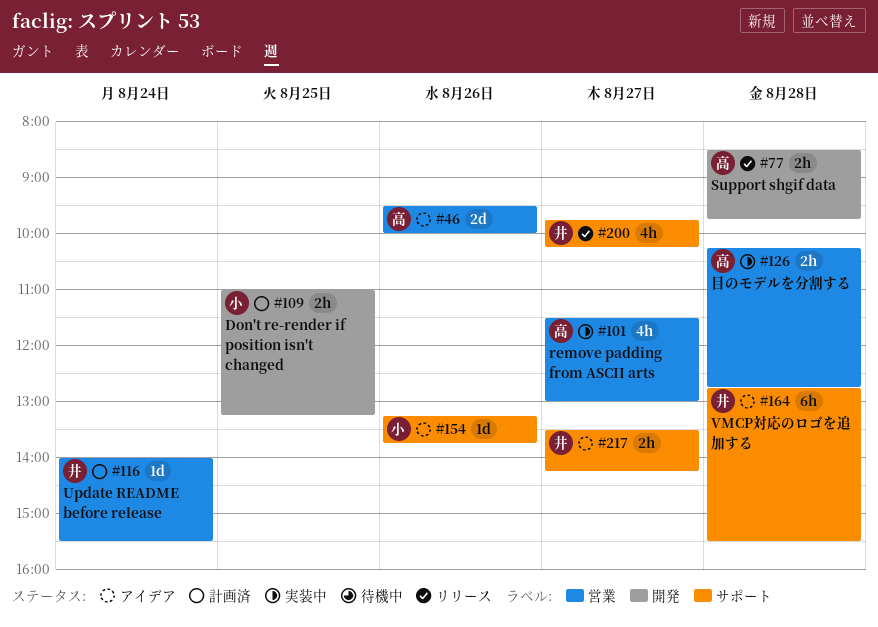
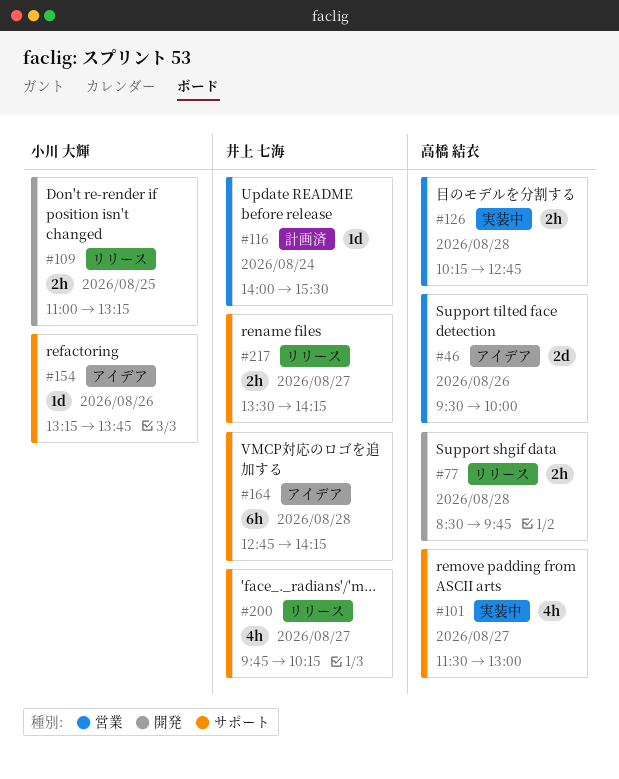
#101, label: 営業 -> サポート
#109, status: 計画済 -> リリース
#164, ends: 15:30 -> 14:15
#217, status: アイデア -> リリース

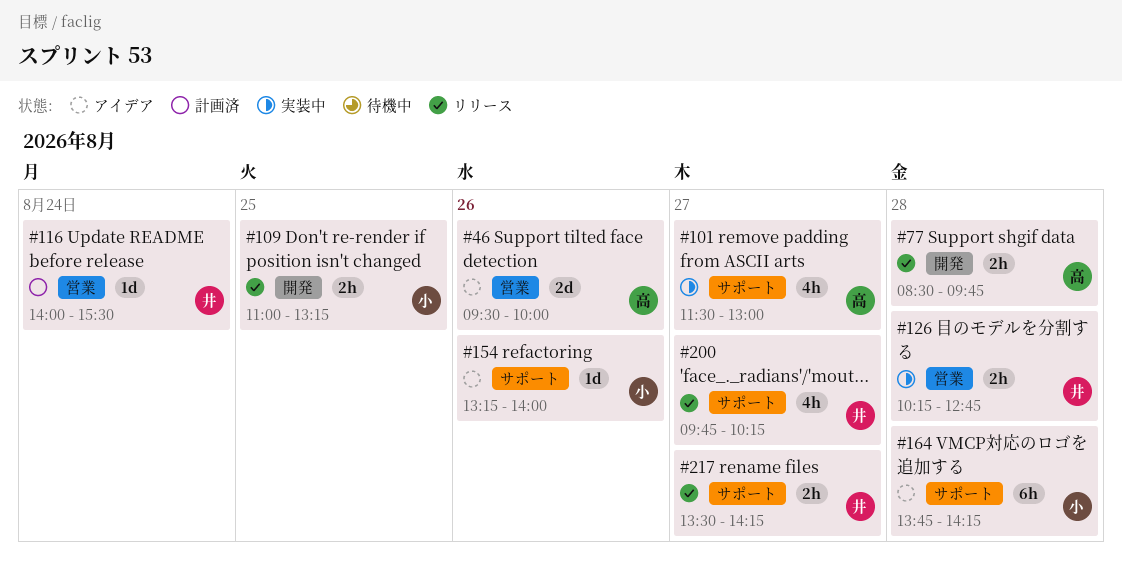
#126, owner: 高橋 結衣 -> 井上 七海
#154, ends: 13:45 -> 14:00
#164, owner: 井上 七海 -> 小川 大輝
#164, begins: 12:45 -> 13:45

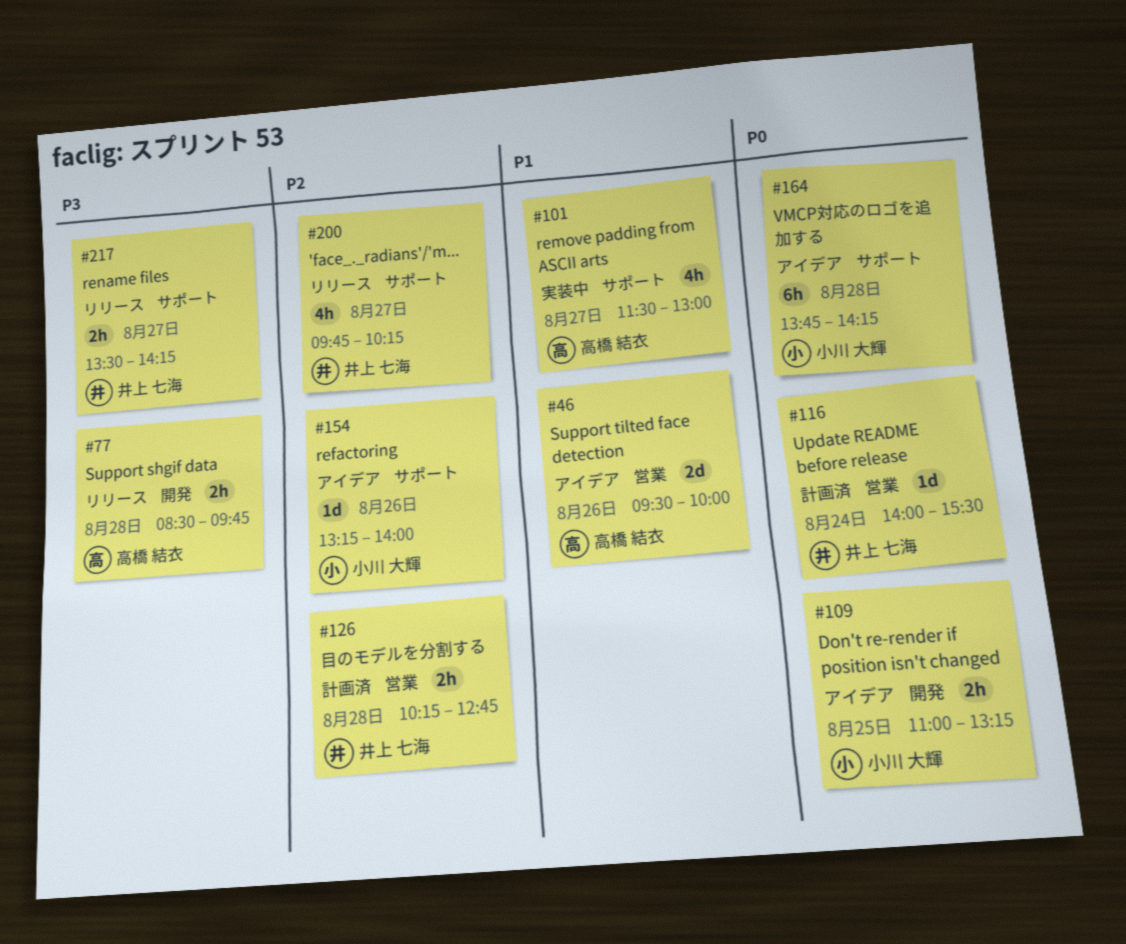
#109, status: リリース -> アイデア
#126, status: 実装中 -> 計画済

